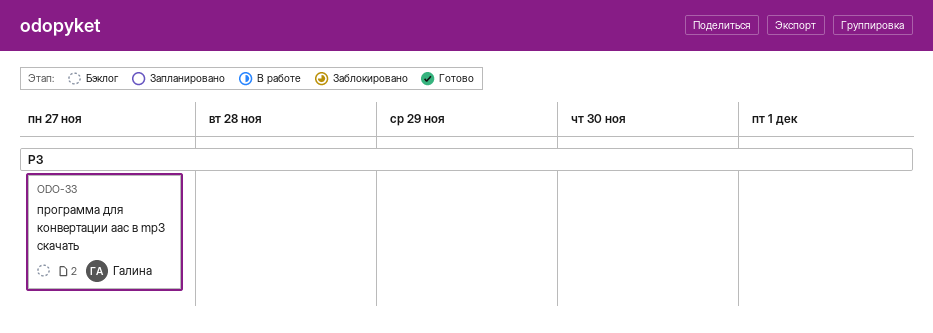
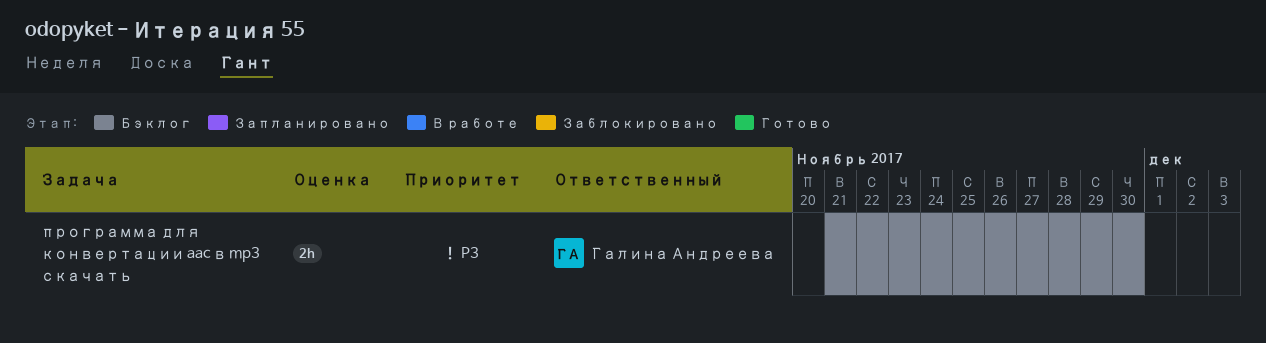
программа для конвертации aac в mp3 скачать, due: Nov 27 -> Nov 30

